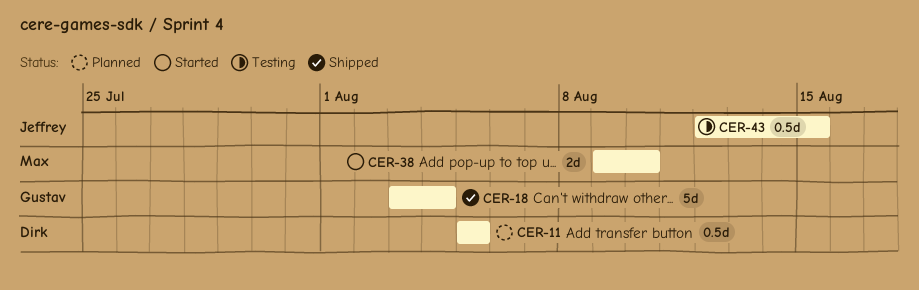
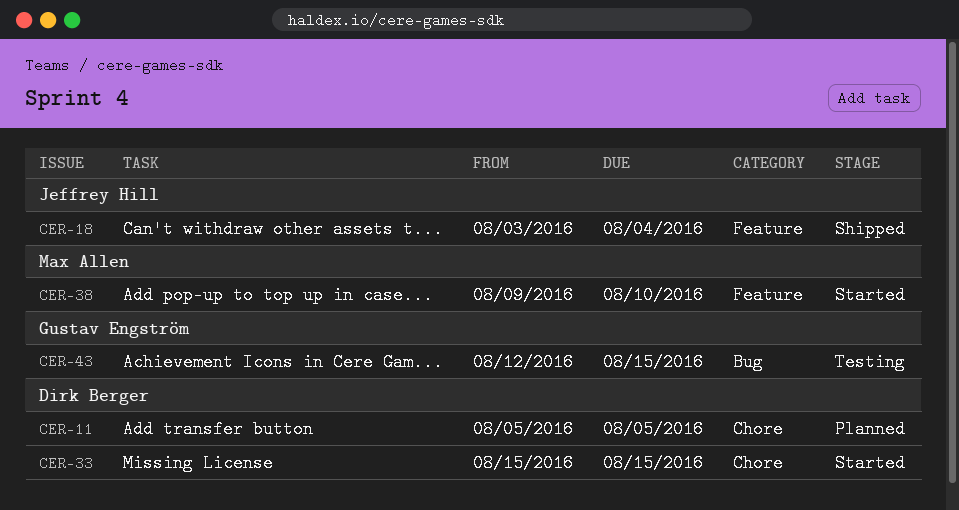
CER-18, owner: Gustav Engström -> Jeffrey Hill
CER-33: none -> present
CER-43, owner: Jeffrey Hill -> Gustav Engström

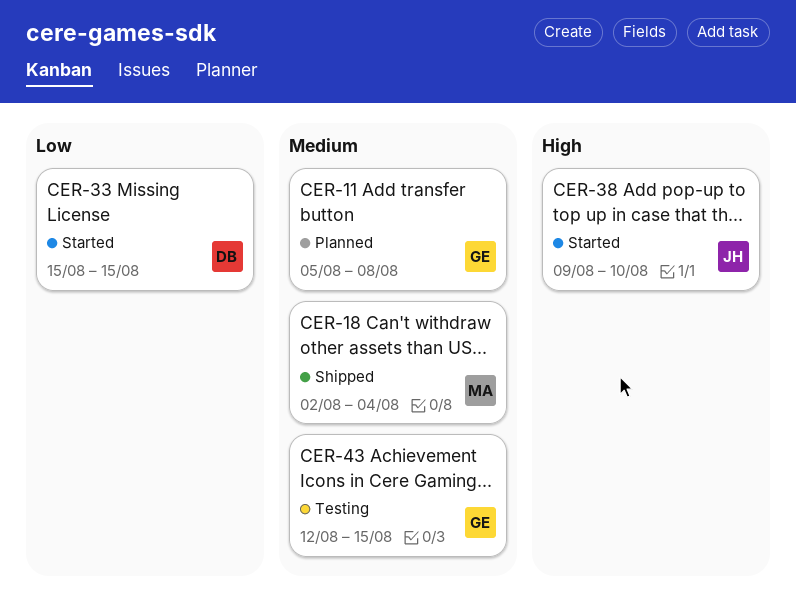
CER-11, owner: Dirk Berger -> Gustav Engström
CER-11, due: Aug 5 -> Aug 8
CER-18, owner: Jeffrey Hill -> Max Allen
CER-18, start: Aug 3 -> Aug 2
CER-38, owner: Max Allen -> Jeffrey Hill

